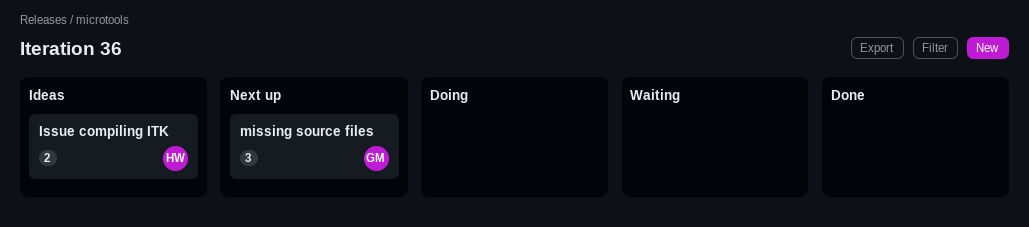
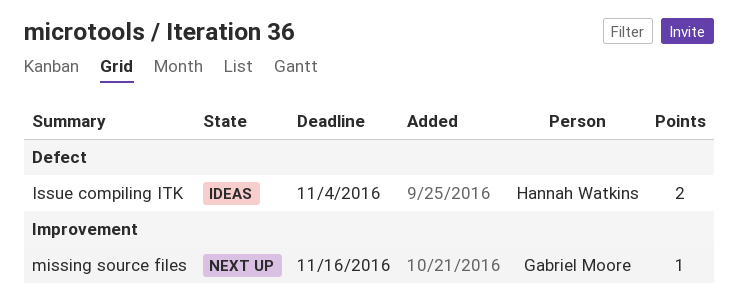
missing source files, estimate: 3 -> 1

